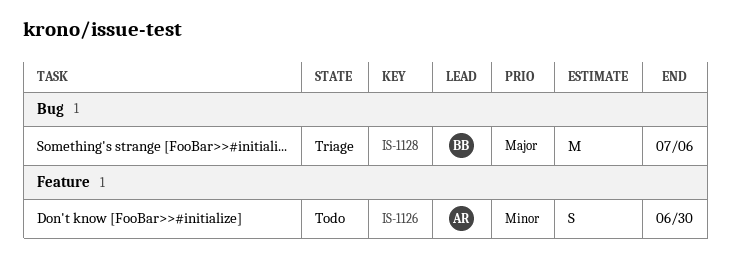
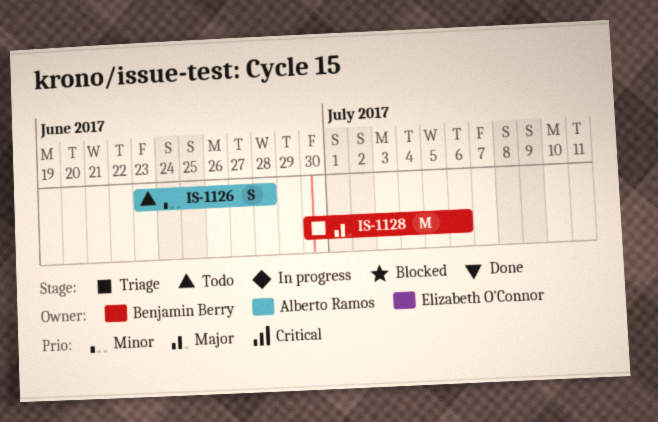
IS-1126, due: Jun 30 -> Jun 28

